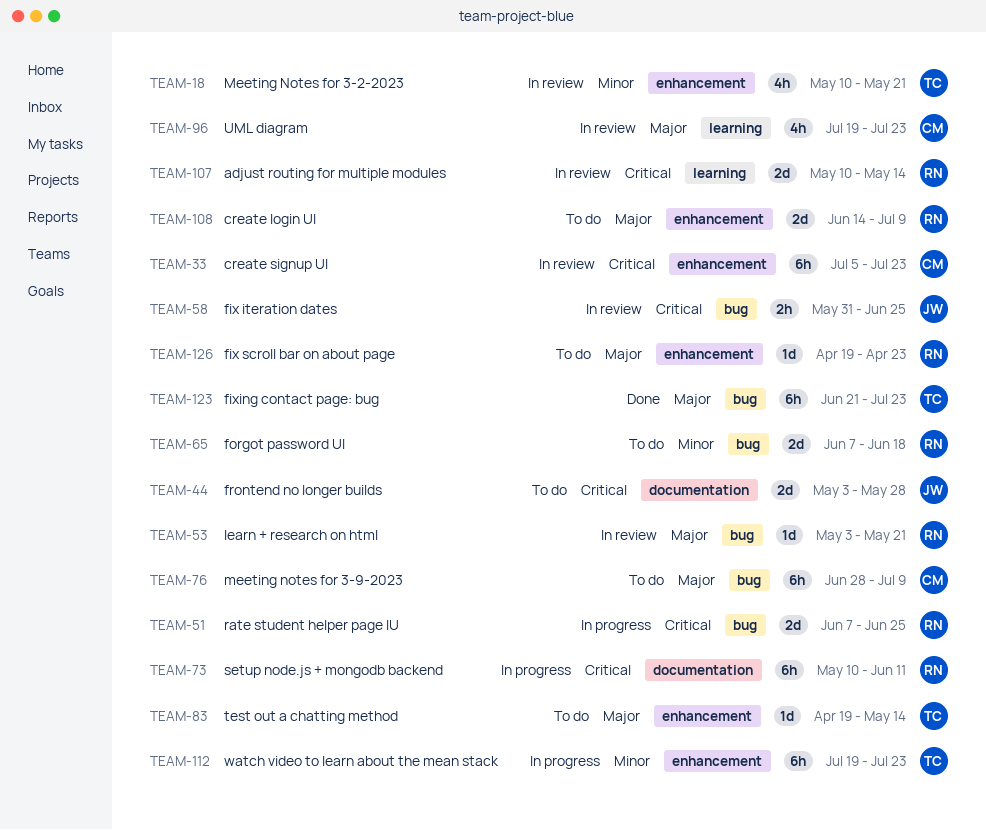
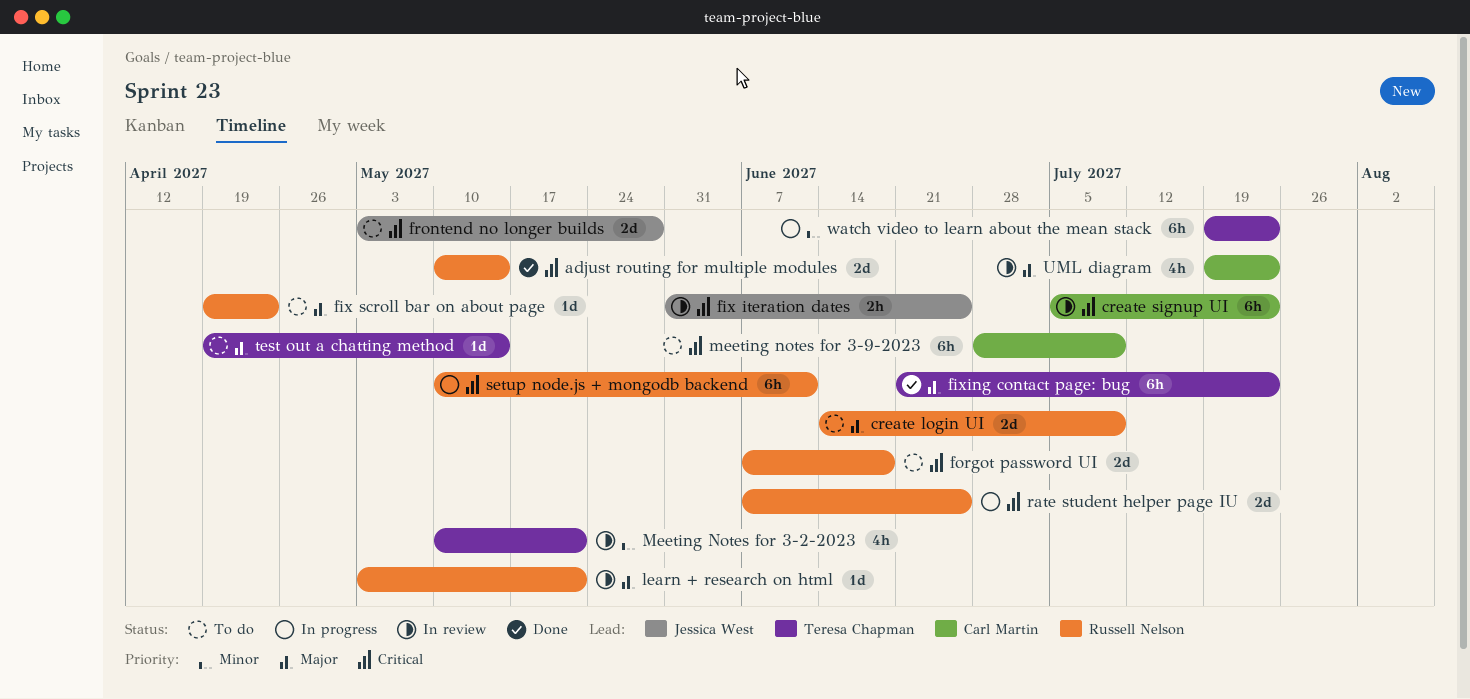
adjust routing for multiple modules, status: In review -> Done
forgot password UI, priority: Minor -> Critical
meeting notes for 3-9-2023, priority: Major -> Critical

